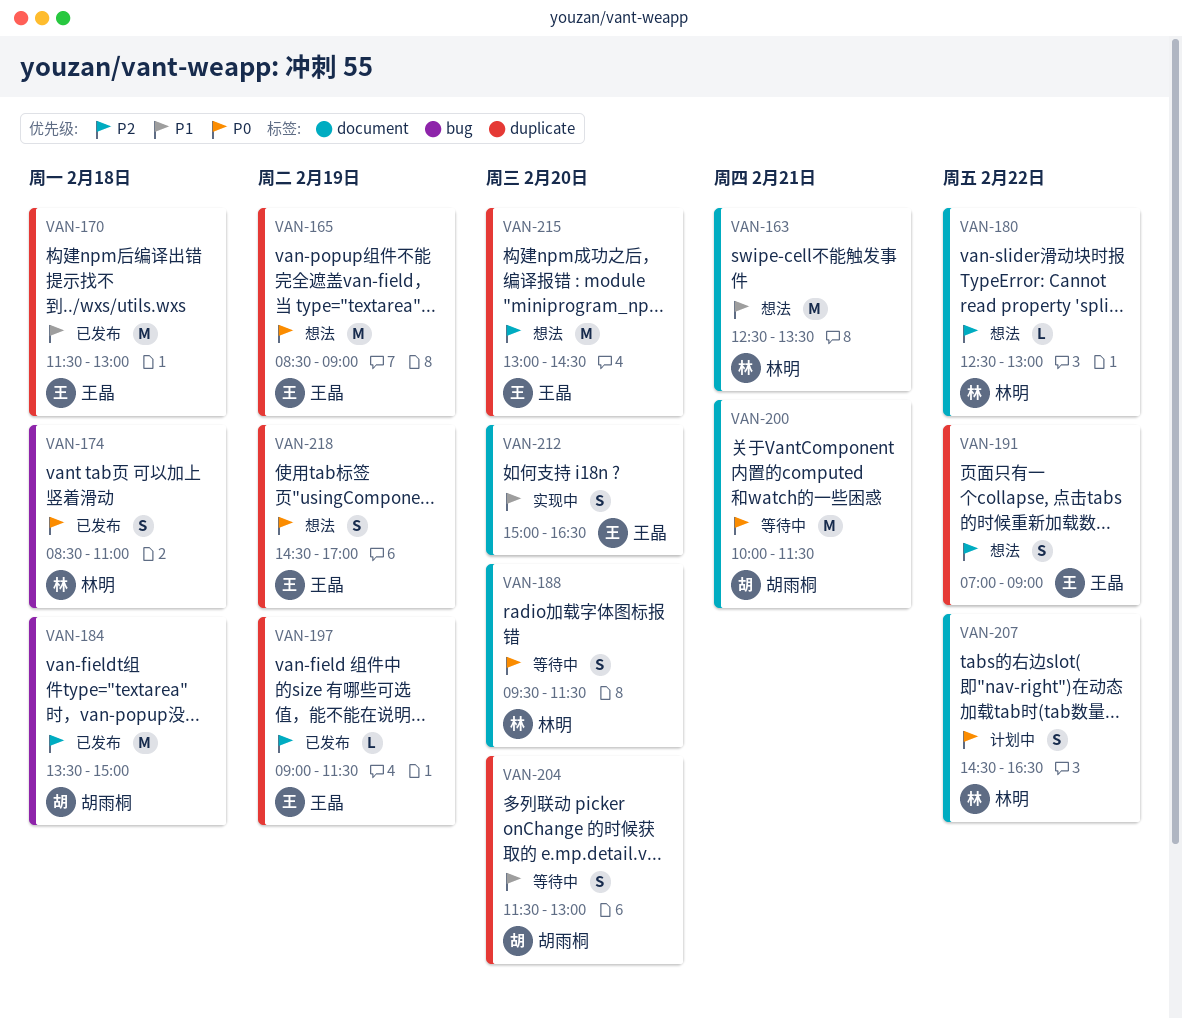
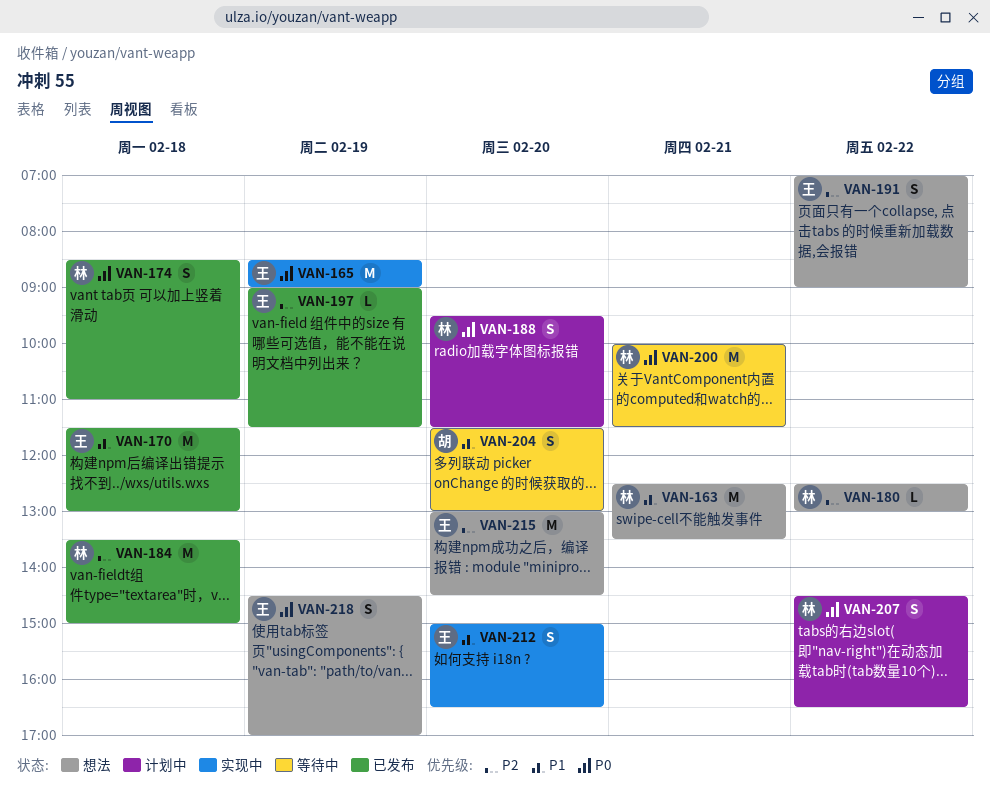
VAN-165, status: 想法 -> 实现中
VAN-184, owner: 胡雨桐 -> 林明
VAN-188, status: 等待中 -> 计划中
VAN-200, owner: 胡雨桐 -> 林明

